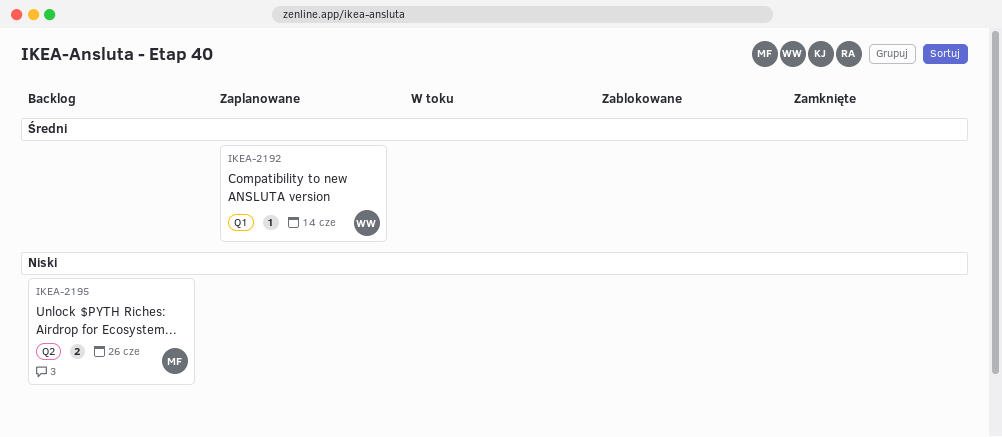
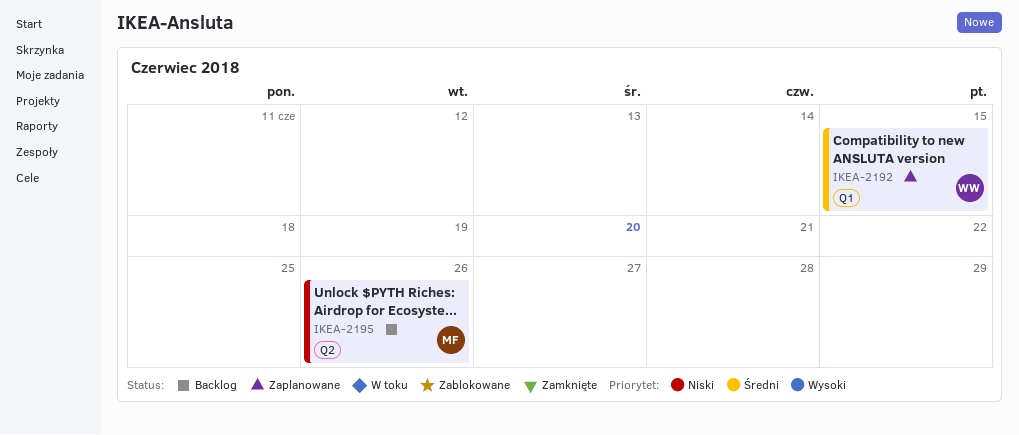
IKEA-2192, due: Jun 14 -> Jun 15

